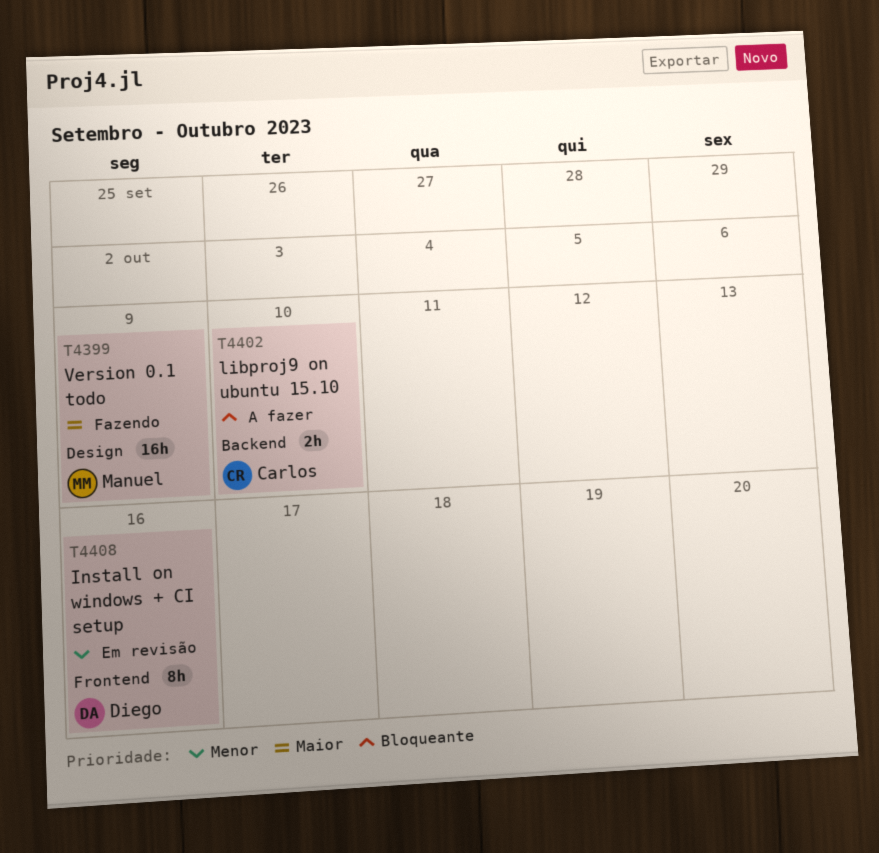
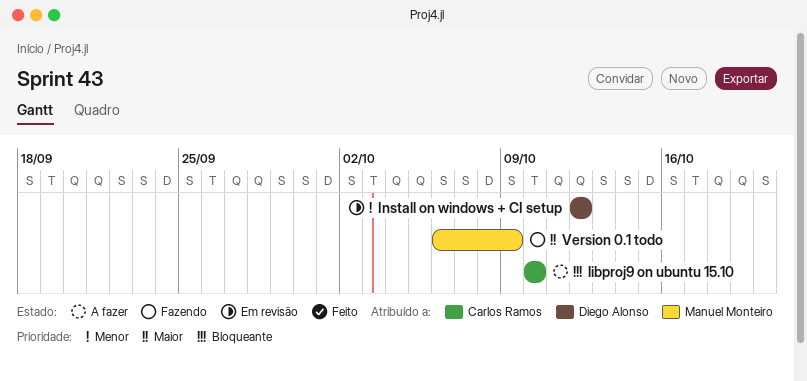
Install on windows + CI setup, due: Oct 16 -> Oct 12

